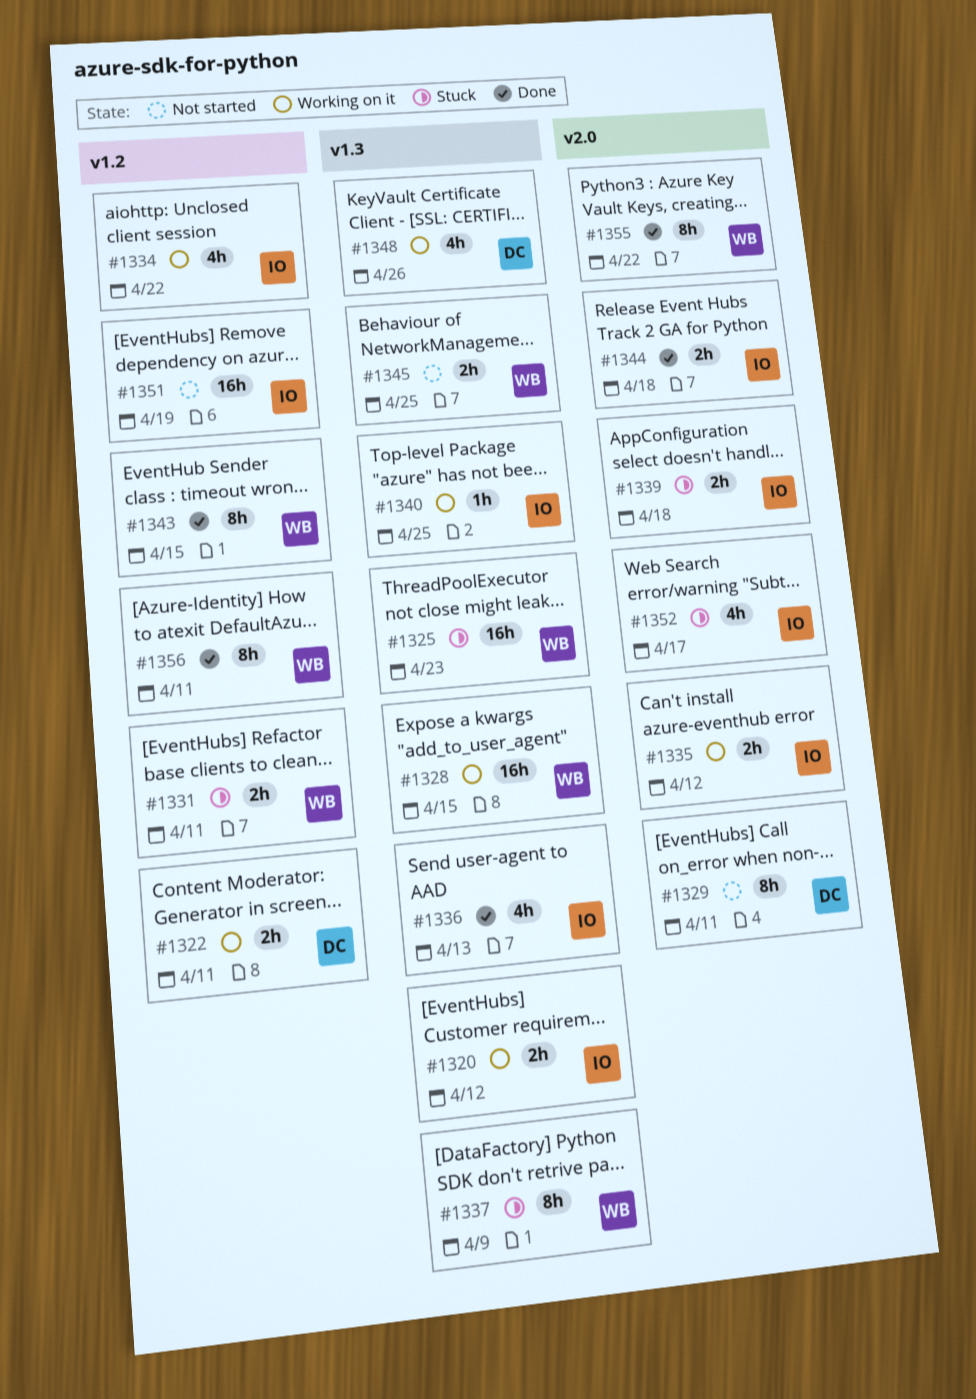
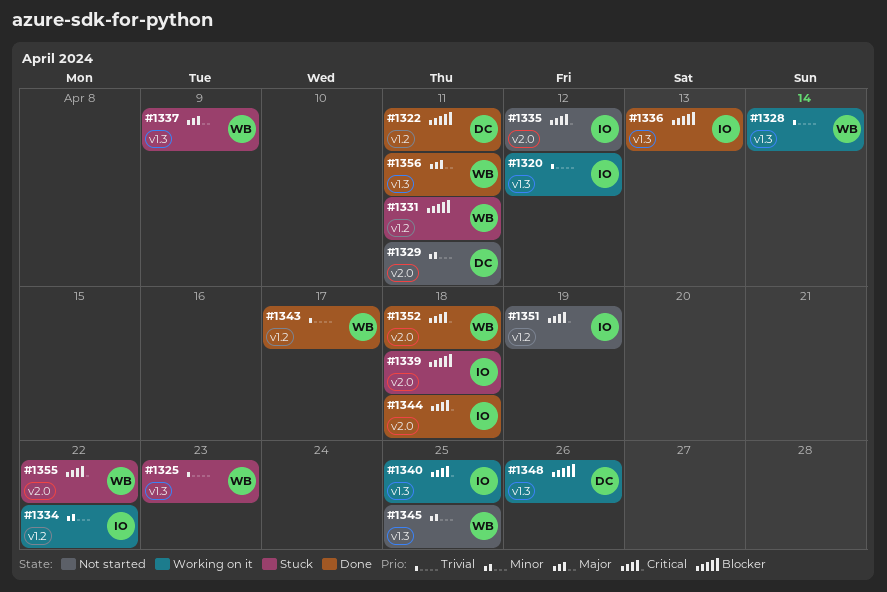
#1322, status: Working on it -> Done
#1328, due: Apr 15 -> Apr 14
#1335, status: Working on it -> Not started
#1343, due: Apr 15 -> Apr 17
#1352, status: Stuck -> Done
#1352, owner: IO -> WB
#1352, due: Apr 17 -> Apr 18
#1355, status: Done -> Stuck
#1356, label: v1.2 -> v1.3

